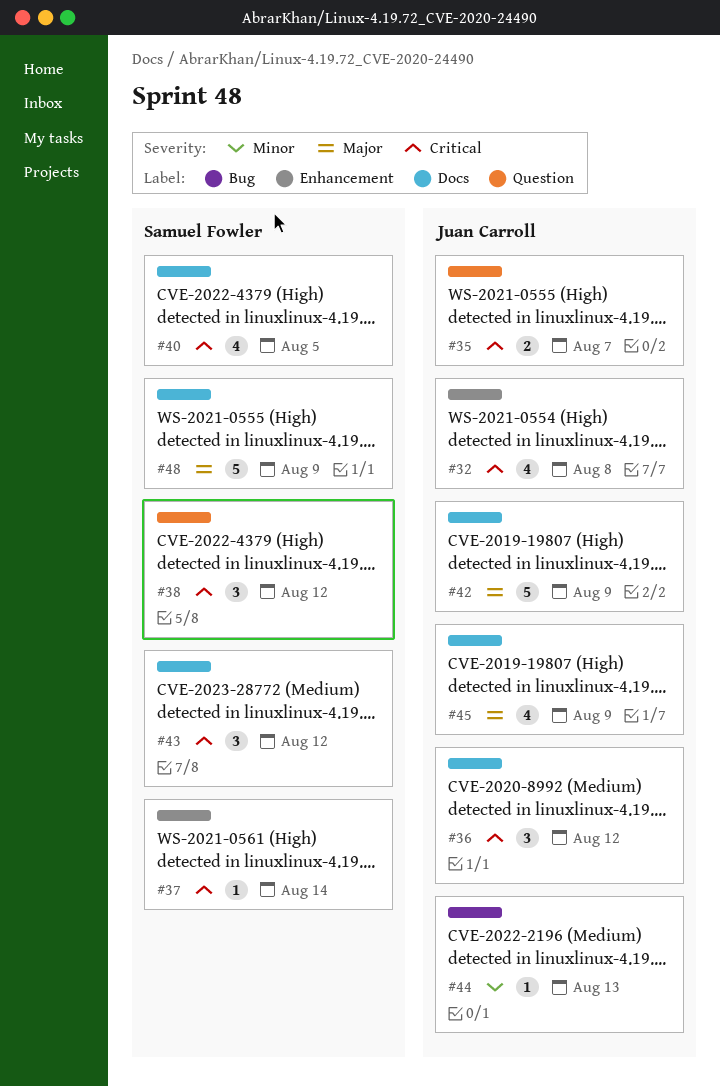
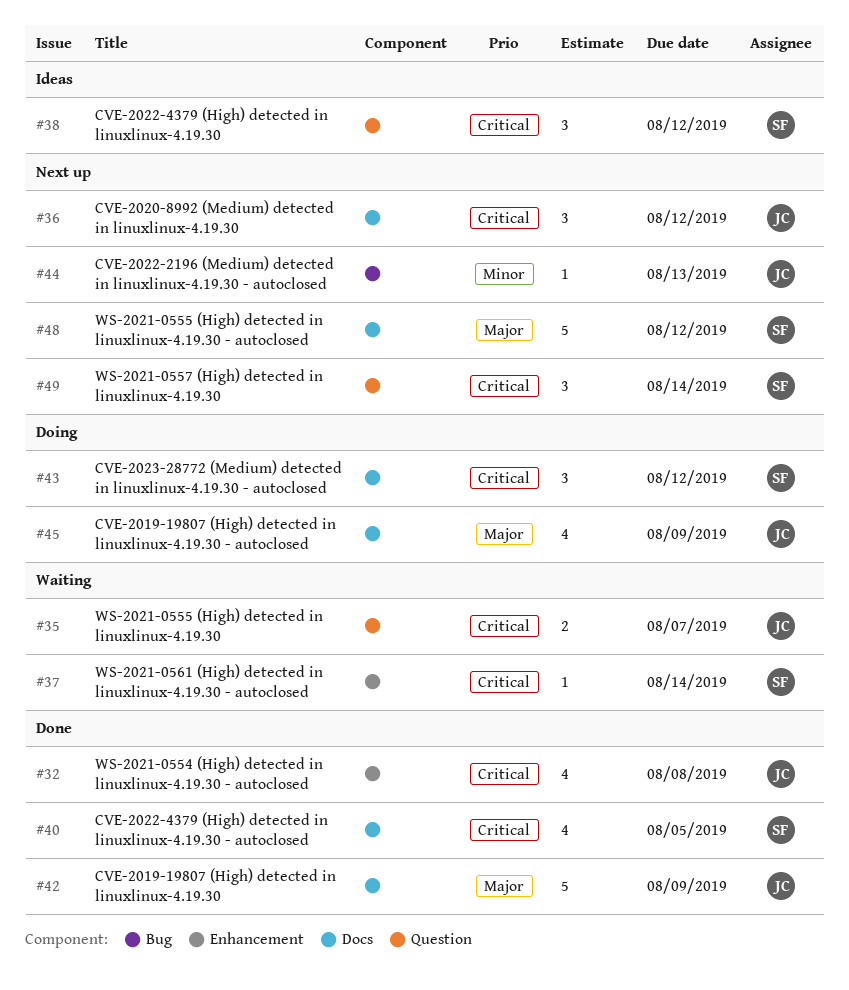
#48, due: Aug 9 -> Aug 12
#49: none -> present

